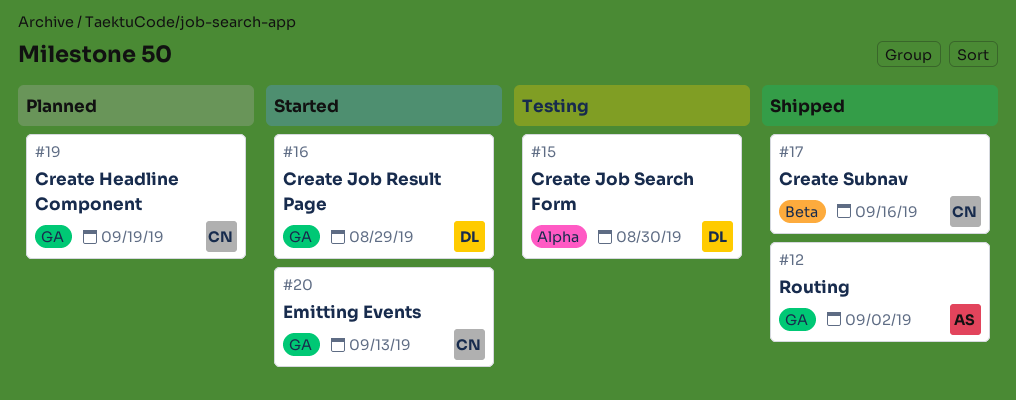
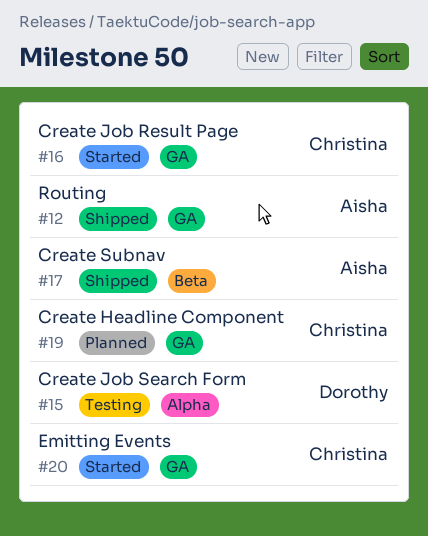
#16, owner: Dorothy -> Christina
#17, owner: Christina -> Aisha

